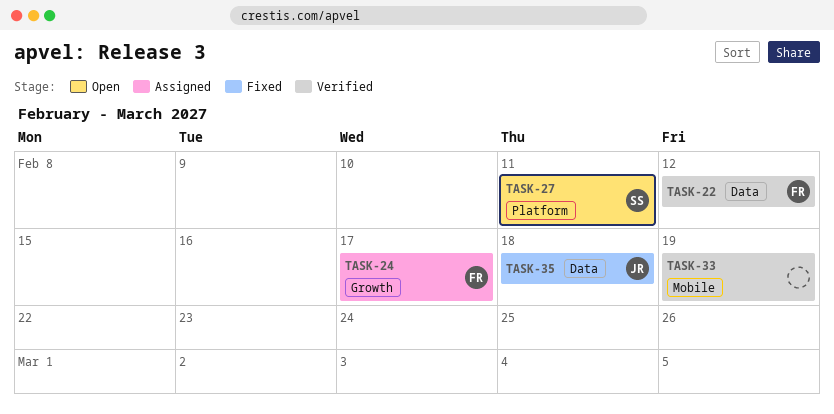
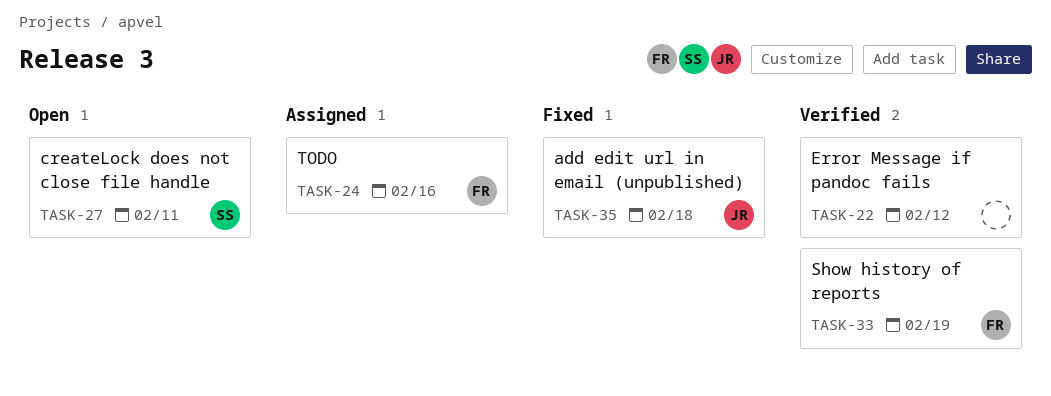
TASK-22, owner: FR -> none
TASK-24, due: Feb 17 -> Feb 16
TASK-33, owner: none -> FR

